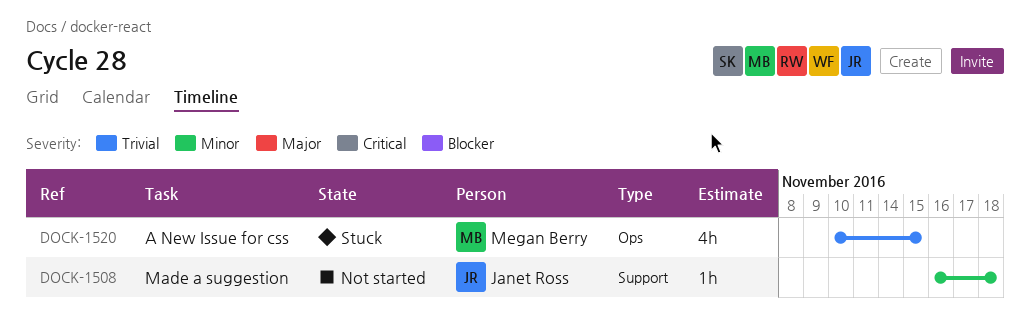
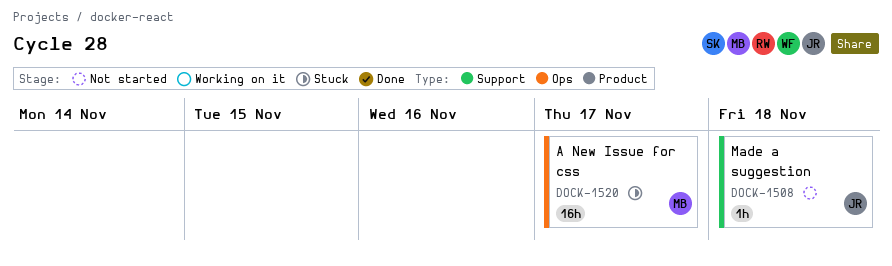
DOCK-1520, estimate: 4h -> 16h
DOCK-1520, due: Nov 15 -> Nov 17

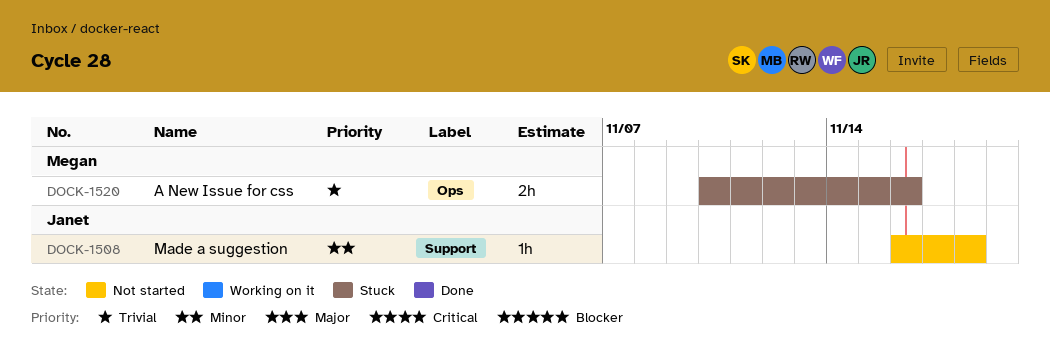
DOCK-1520, estimate: 16h -> 2h
DOCK-1520, due: Nov 17 -> Nov 16

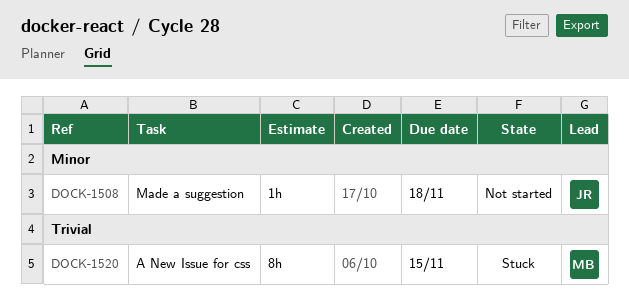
DOCK-1520, estimate: 2h -> 8h
DOCK-1520, due: Nov 16 -> Nov 15

